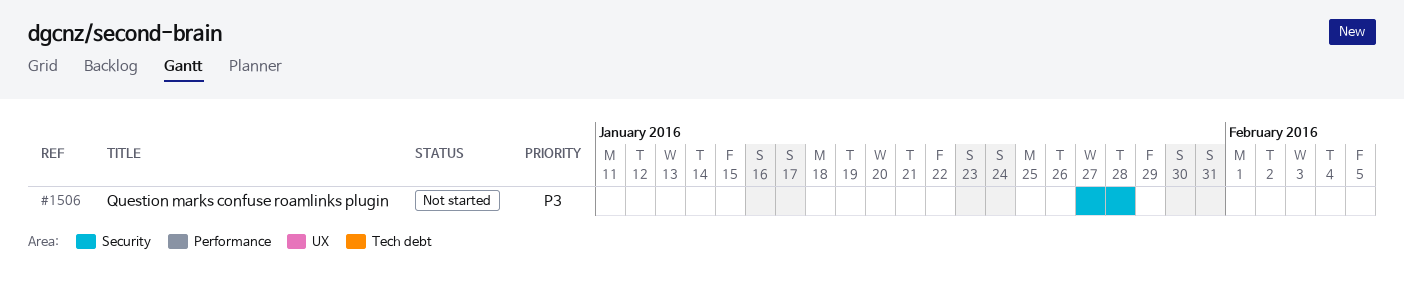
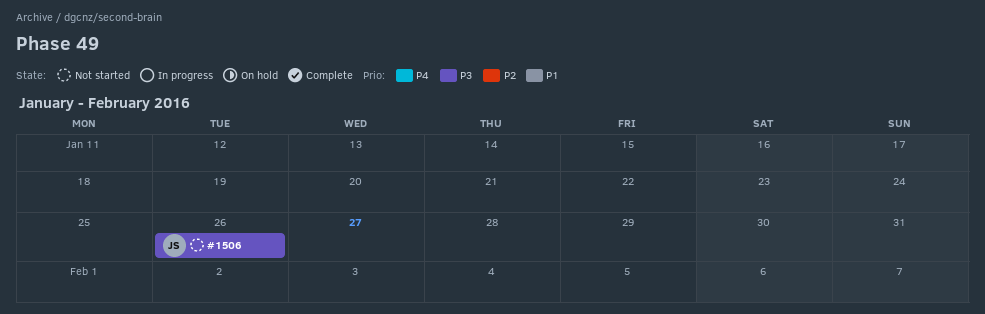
#1506, start: Jan 27 -> Jan 26
#1506, due: Jan 28 -> Jan 26

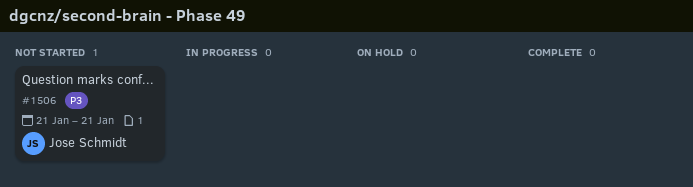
#1506, start: Jan 26 -> Jan 21
#1506, due: Jan 26 -> Jan 21

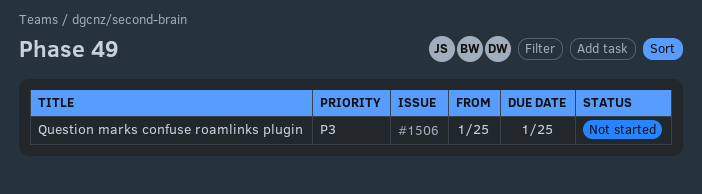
#1506, start: Jan 21 -> Jan 25
#1506, due: Jan 21 -> Jan 25

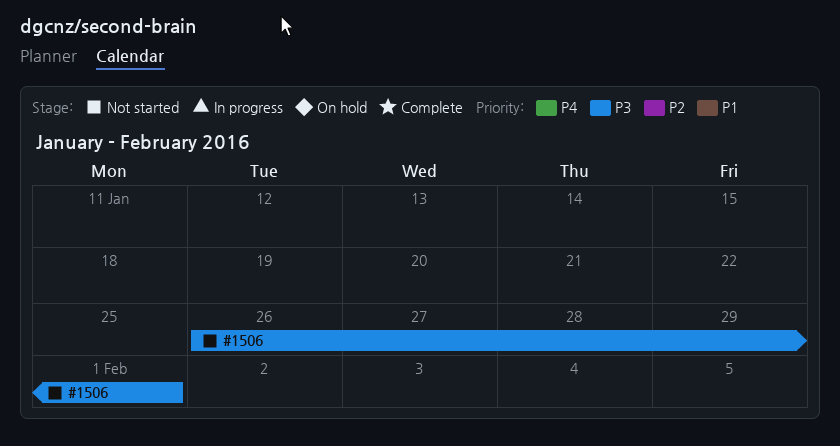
#1506, start: Jan 25 -> Jan 26
#1506, due: Jan 25 -> Feb 1

